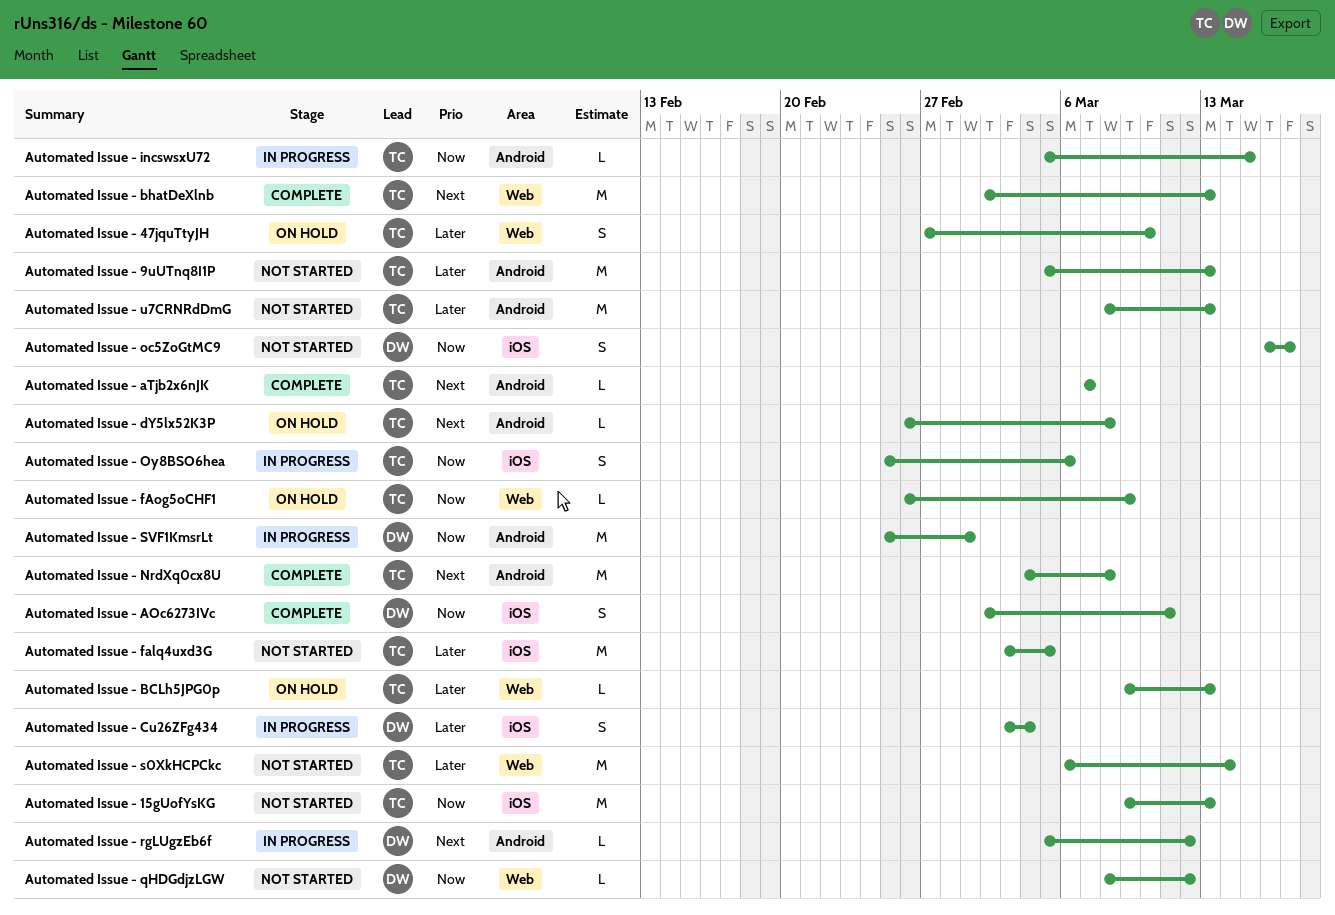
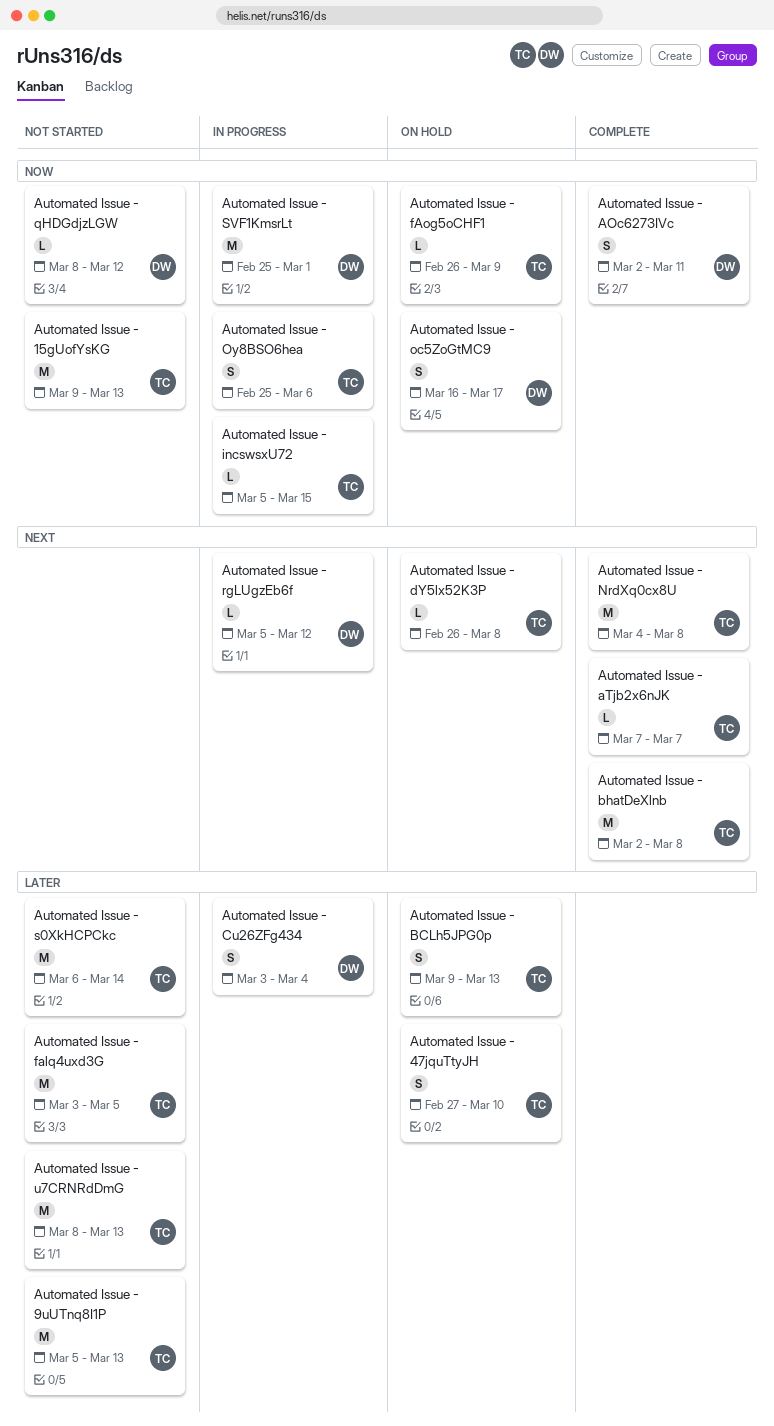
Automated Issue - BCLh5JPG0p, estimate: L -> S
Automated Issue - bhatDeXlnb, due: Mar 13 -> Mar 8
Automated Issue - oc5ZoGtMC9, status: Not started -> On hold

